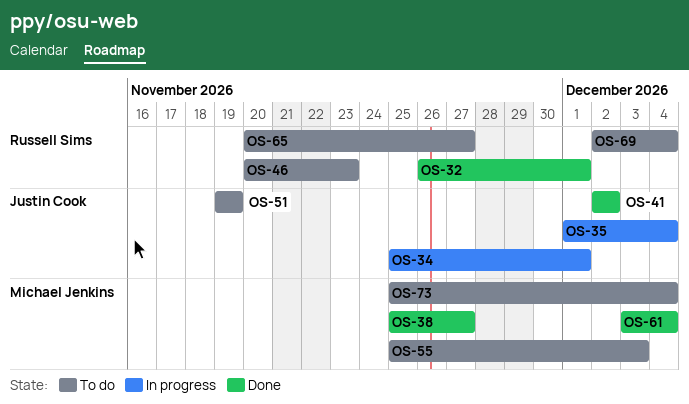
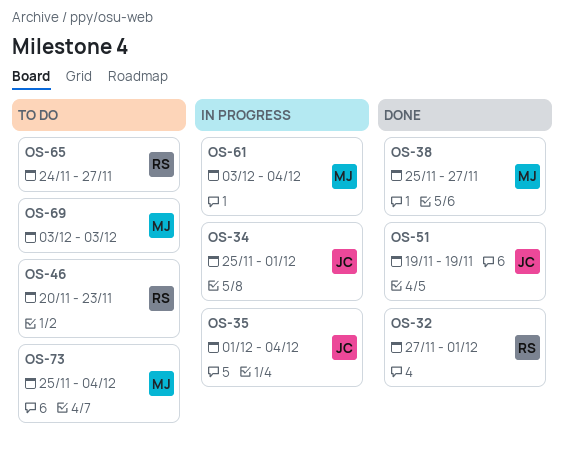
OS-32, start: Nov 26 -> Nov 27
OS-41: present -> none
OS-51, status: To do -> Done
OS-55: present -> none
OS-61, status: Done -> In progress
OS-65, start: Nov 20 -> Nov 24
OS-69, owner: Russell Sims -> Michael Jenkins
OS-69, start: Dec 2 -> Dec 3
OS-69, due: Dec 4 -> Dec 3

